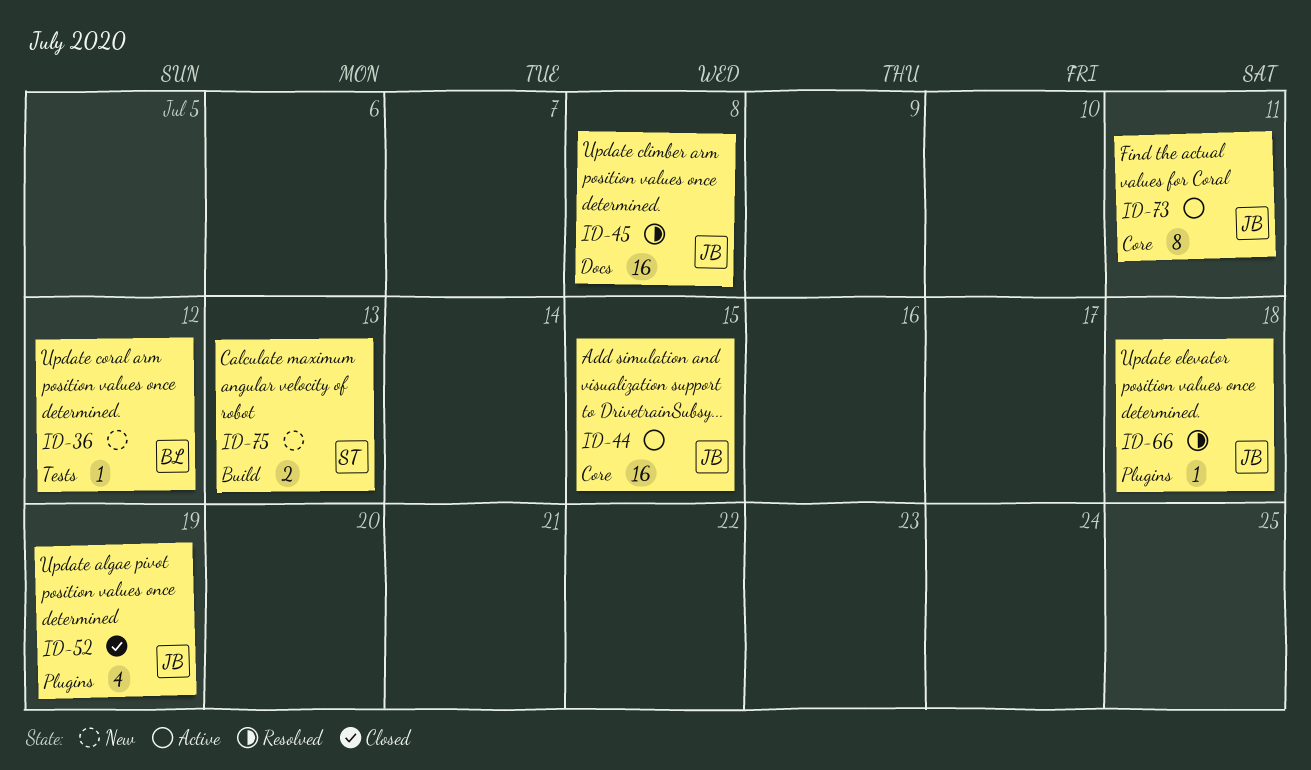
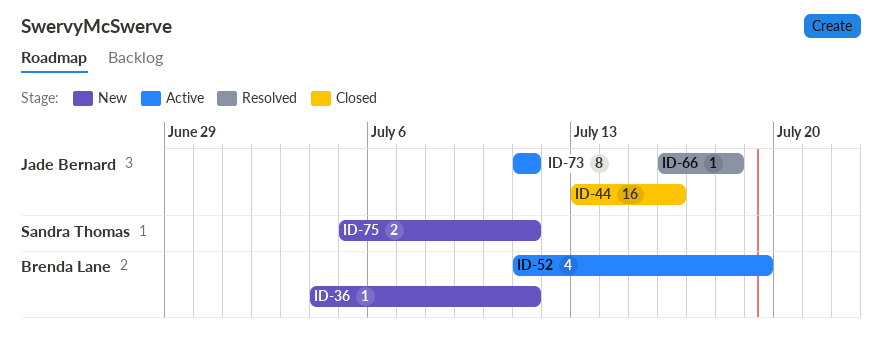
ID-36, due: Jul 12 -> Jul 11
ID-44, status: Active -> Closed
ID-44, due: Jul 15 -> Jul 16
ID-45: present -> none
ID-52, status: Closed -> Active
ID-52, owner: Jade Bernard -> Brenda Lane
ID-75, due: Jul 13 -> Jul 11

